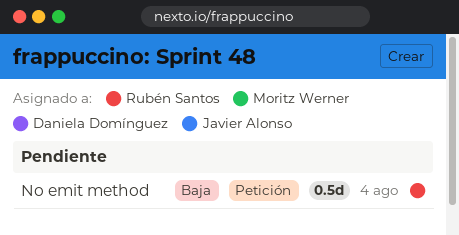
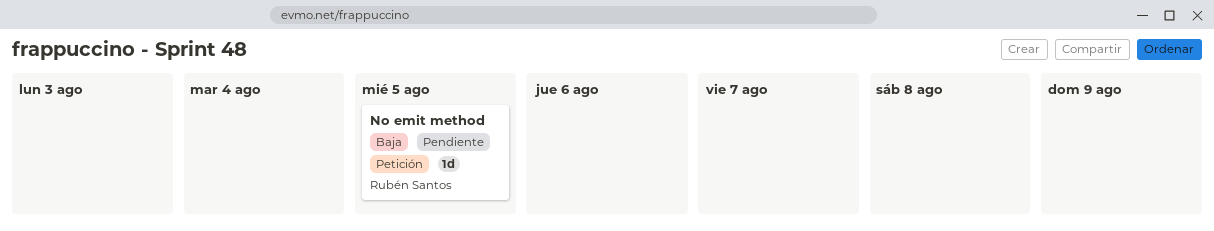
No emit method, estimate: 0.5d -> 1d
No emit method, due: Aug 4 -> Aug 5

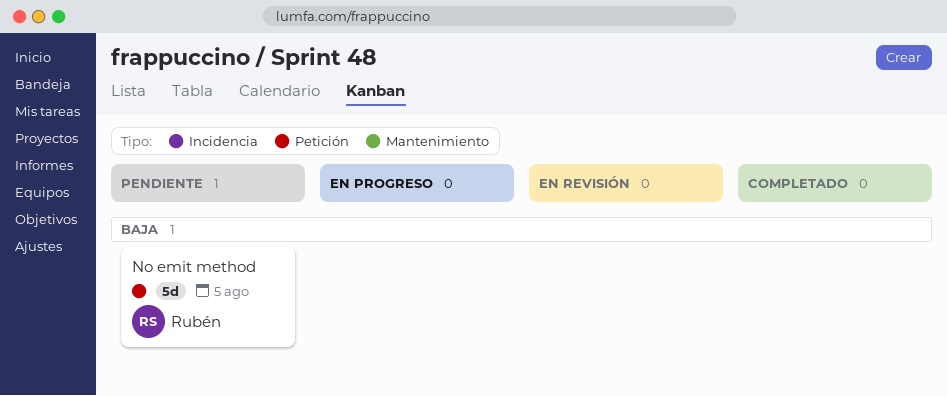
No emit method, estimate: 1d -> 5d

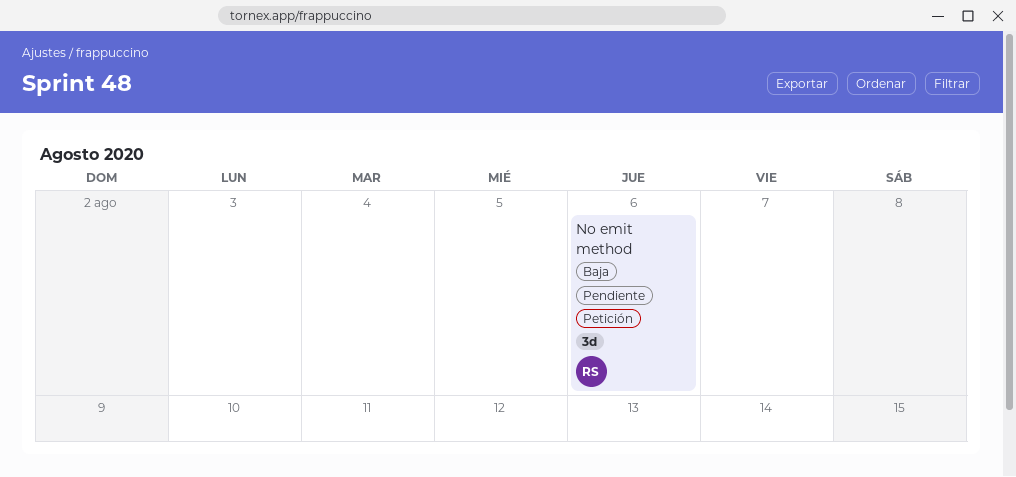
No emit method, estimate: 5d -> 3d
No emit method, due: Aug 5 -> Aug 6

